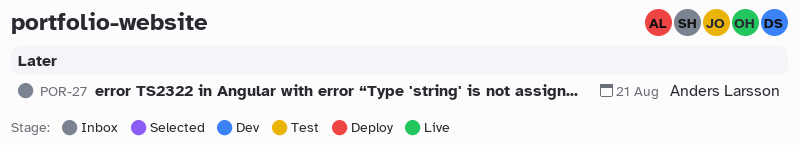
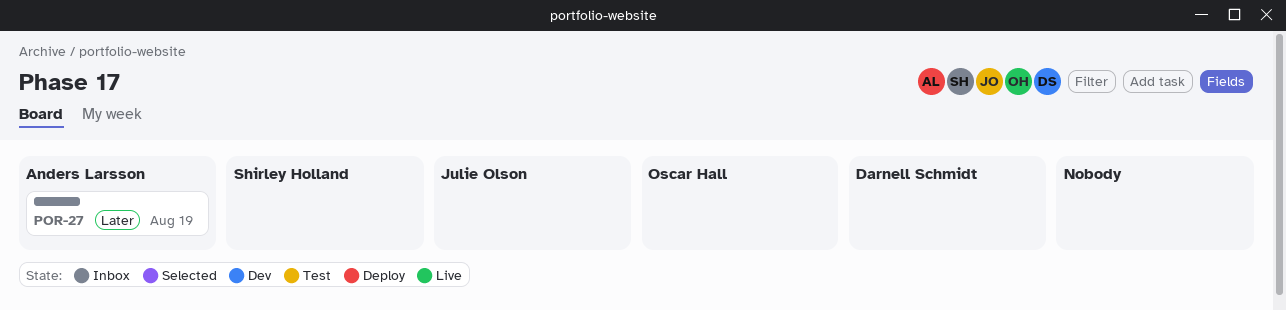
POR-27, due: Aug 21 -> Aug 19

